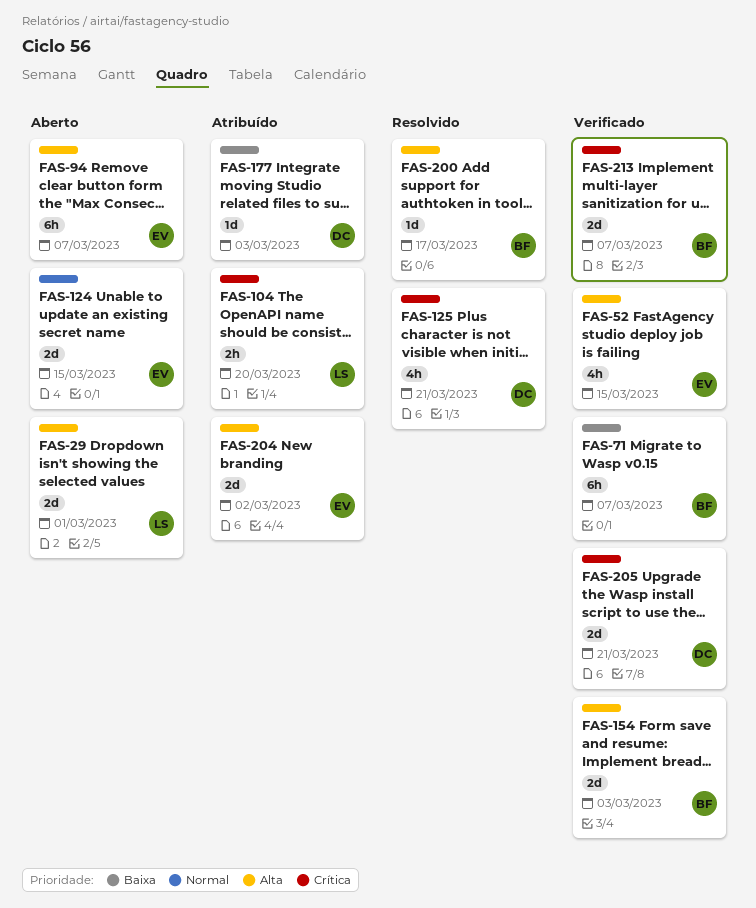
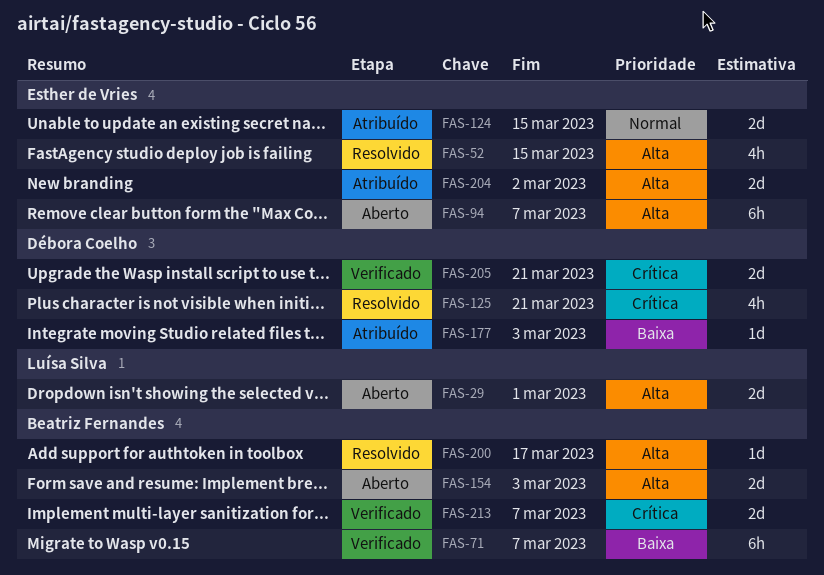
FAS-52, status: Verificado -> Resolvido
FAS-104: present -> none
FAS-124, status: Aberto -> Atribuído
FAS-154, status: Verificado -> Aberto

